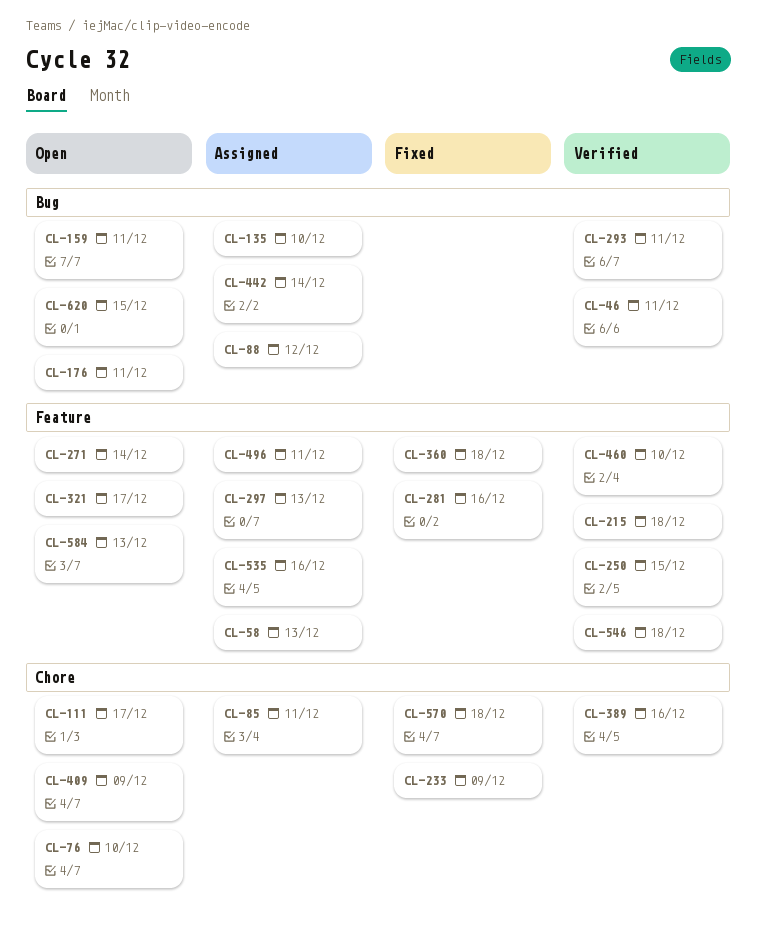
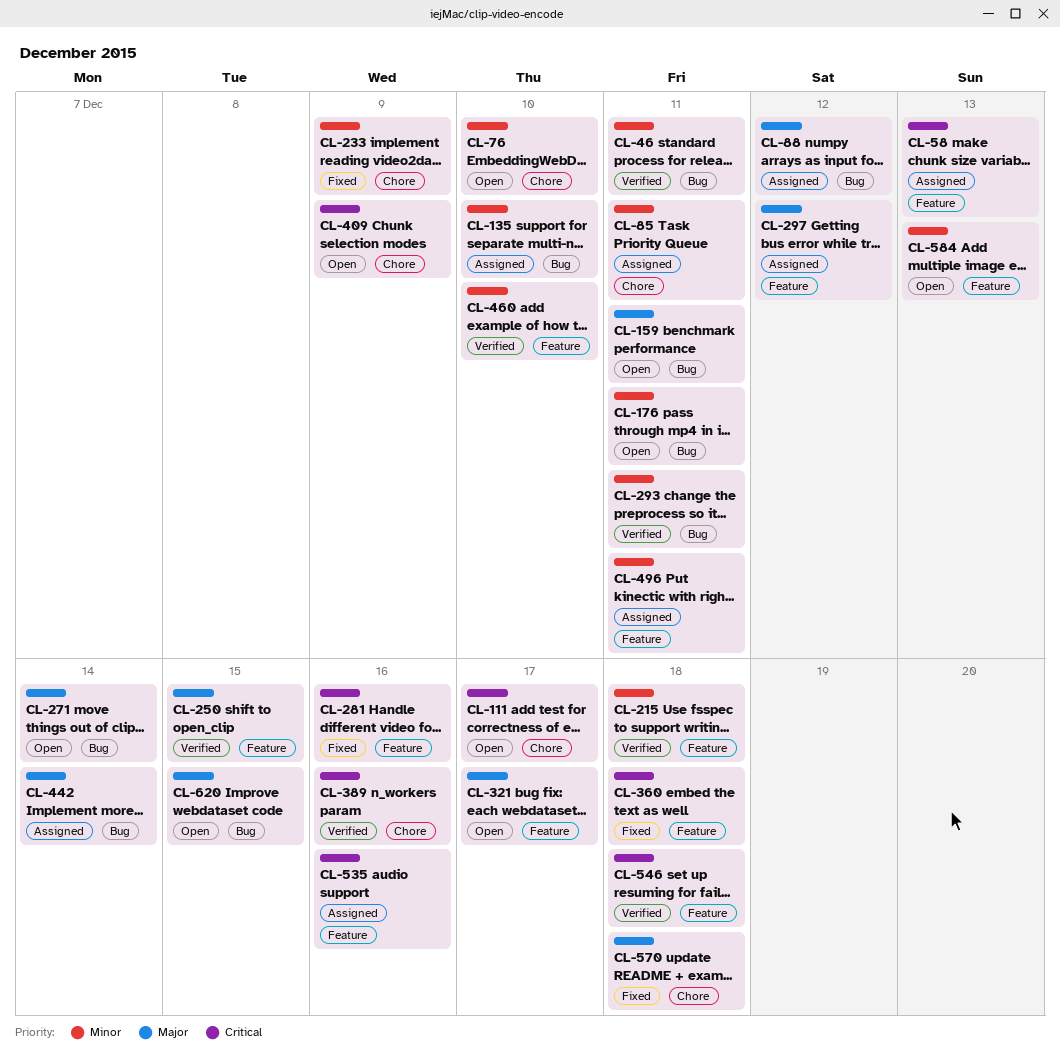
CL-271, label: Feature -> Bug
CL-297, due: Dec 13 -> Dec 12

